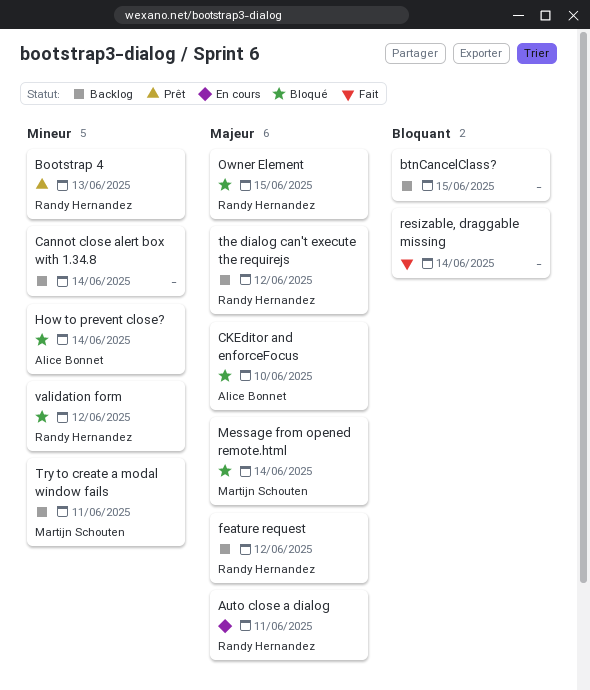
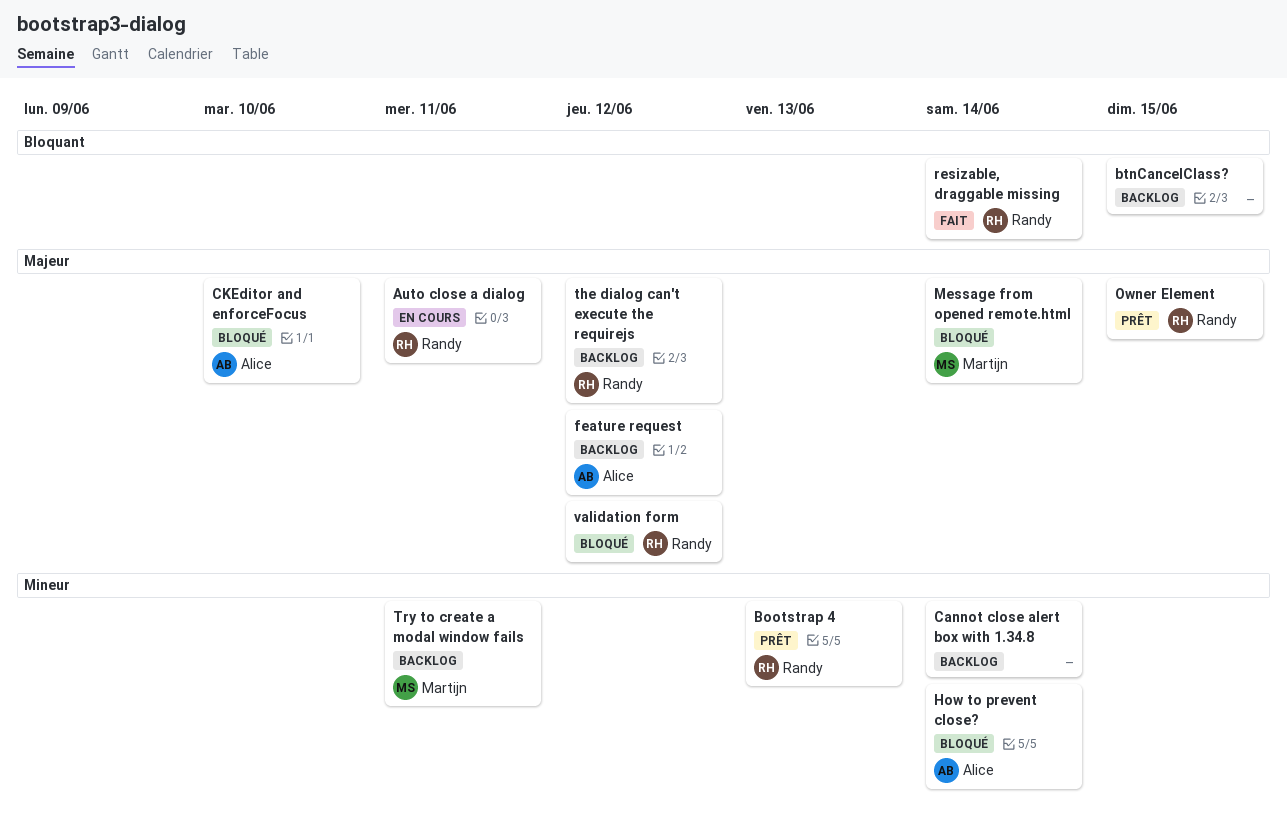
feature request, owner: Randy Hernandez -> Alice Bonnet
Owner Element, status: Bloqué -> Prêt
resizable, draggable missing, owner: none -> Randy Hernandez
validation form, priority: Mineur -> Majeur

